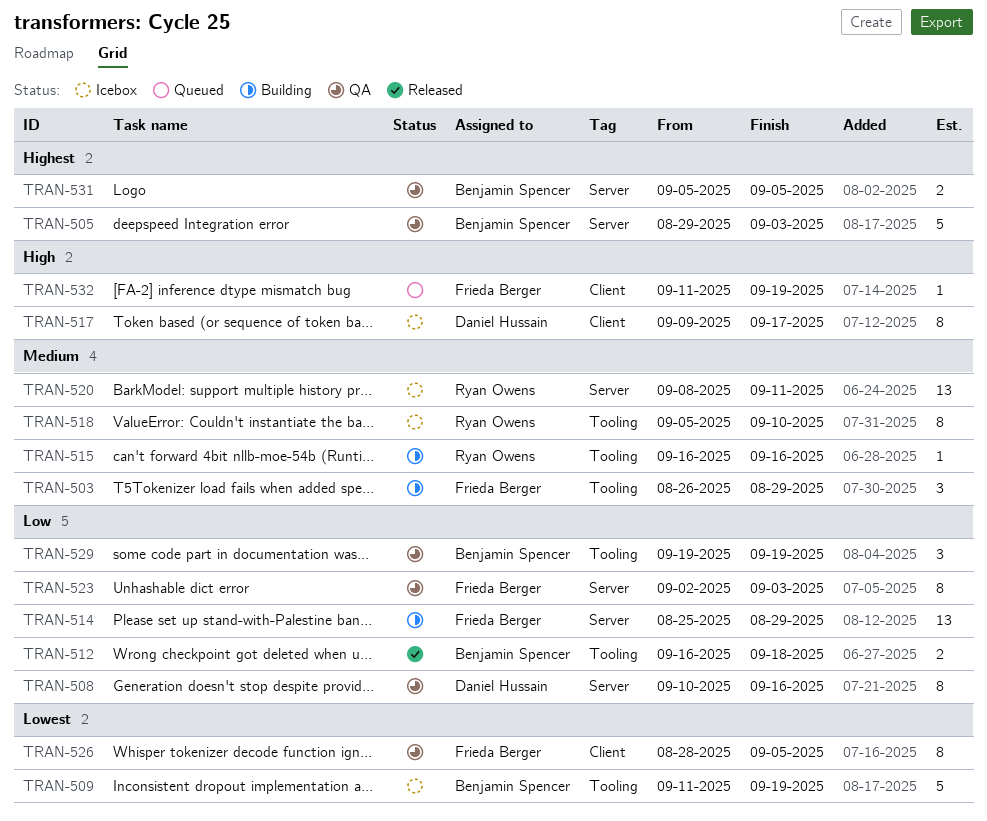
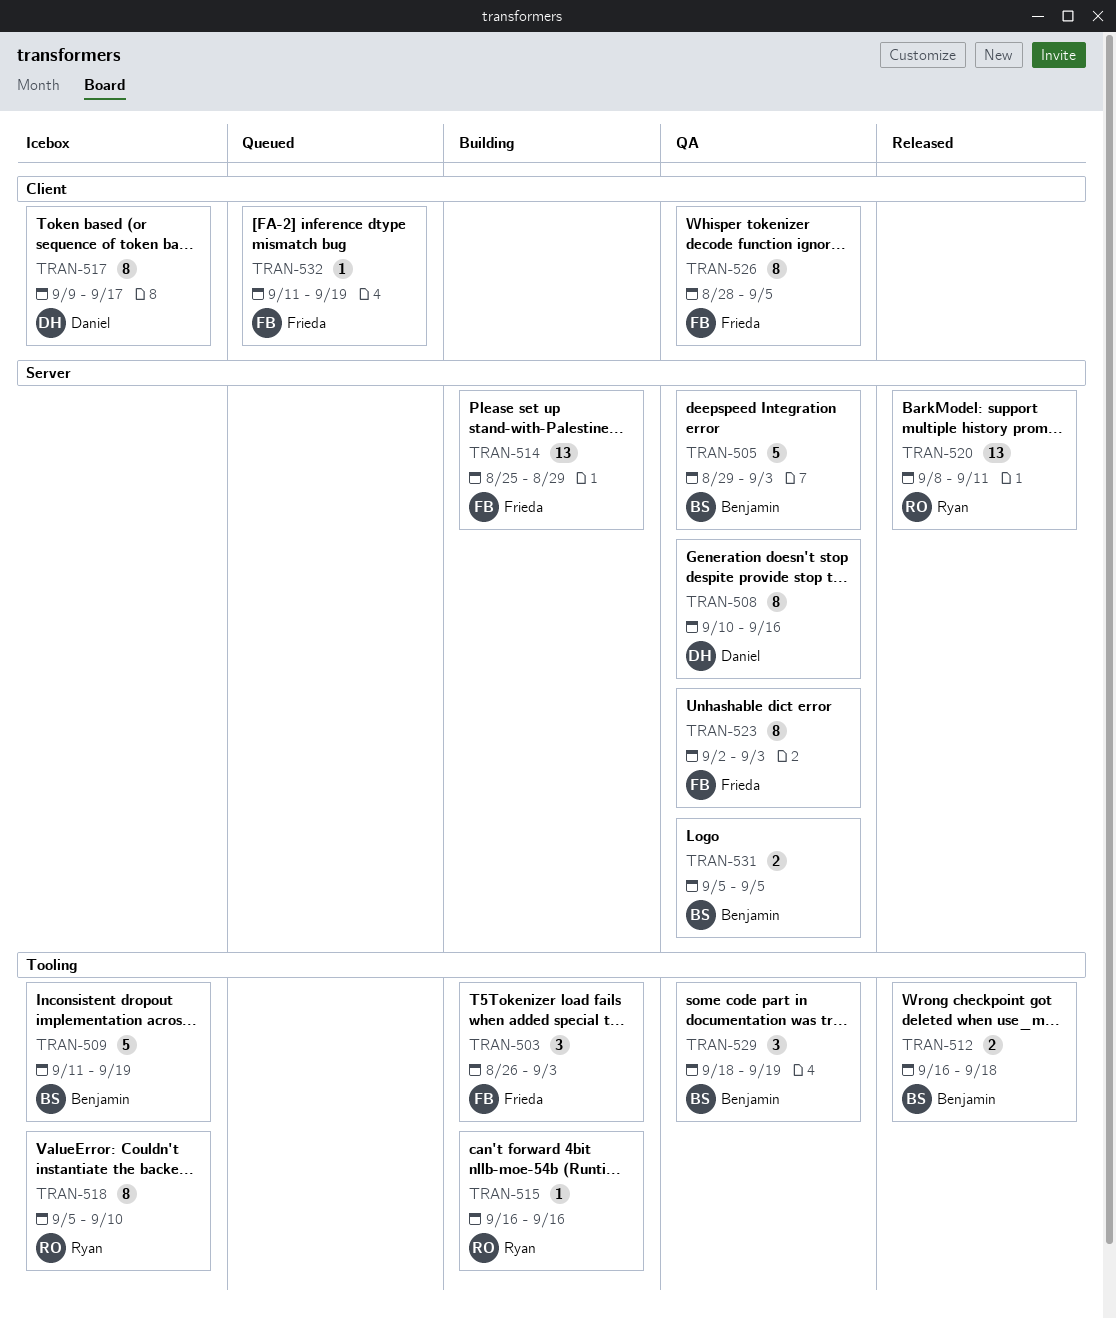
TRAN-503, due: Aug 29 -> Sep 3
TRAN-520, status: Icebox -> Released
TRAN-529, start: Sep 19 -> Sep 18

